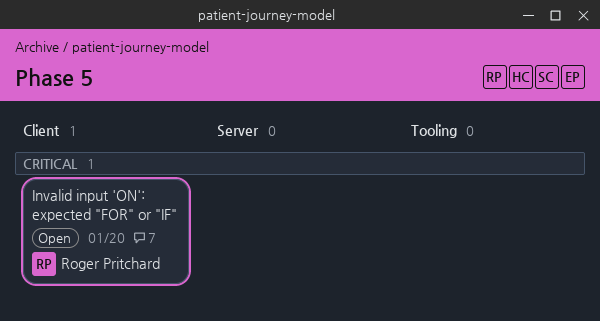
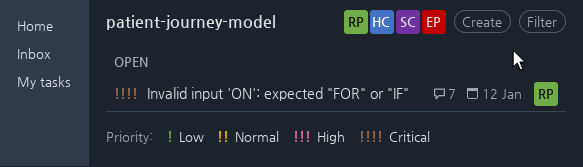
Invalid input 'ON': expected "FOR" or "IF", due: Jan 20 -> Jan 12

